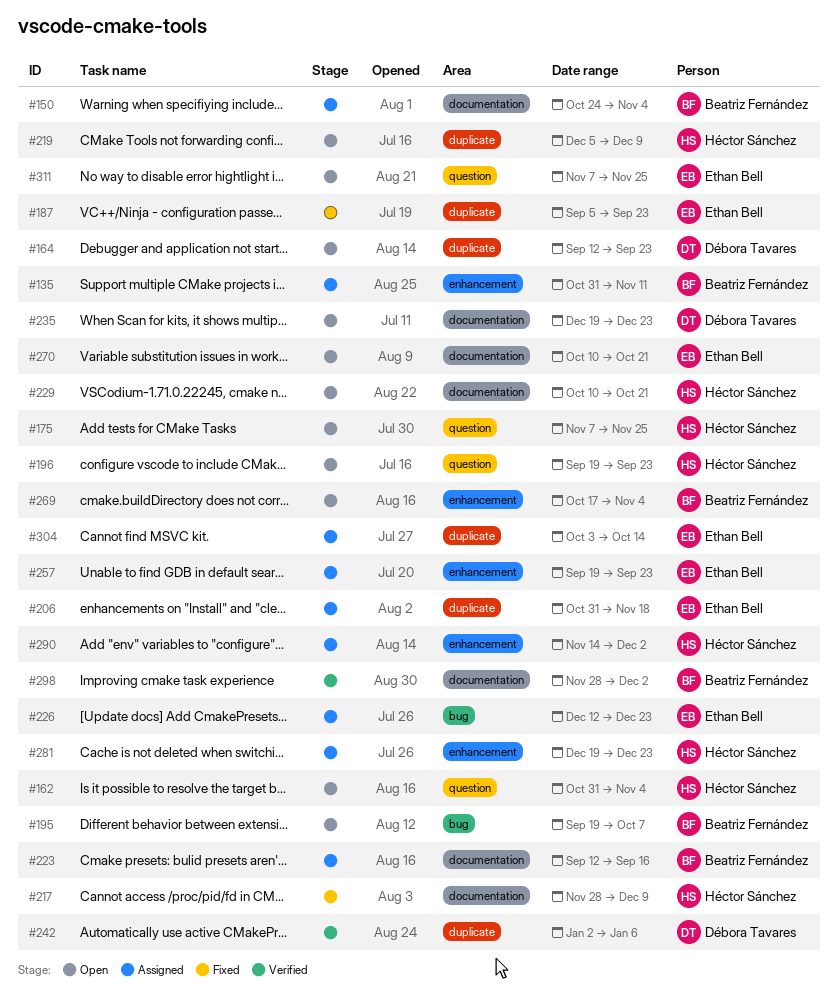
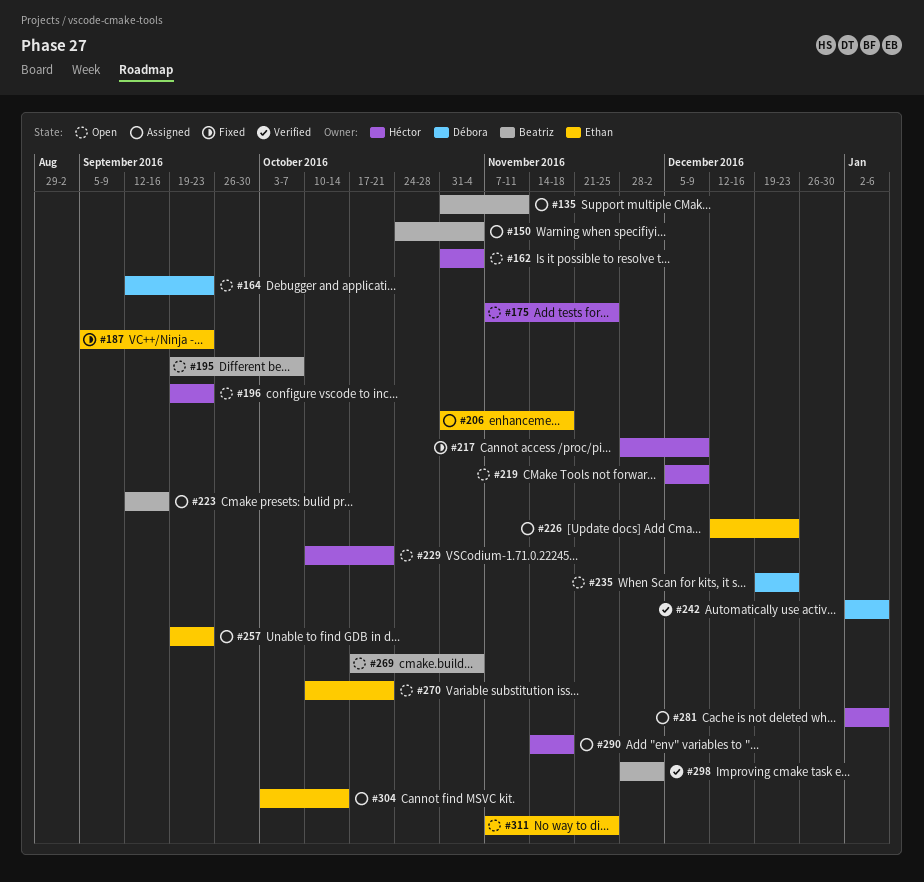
#281, start: Dec 19 -> Jan 2
#281, due: Dec 23 -> Jan 6
#290, due: Dec 2 -> Nov 18

